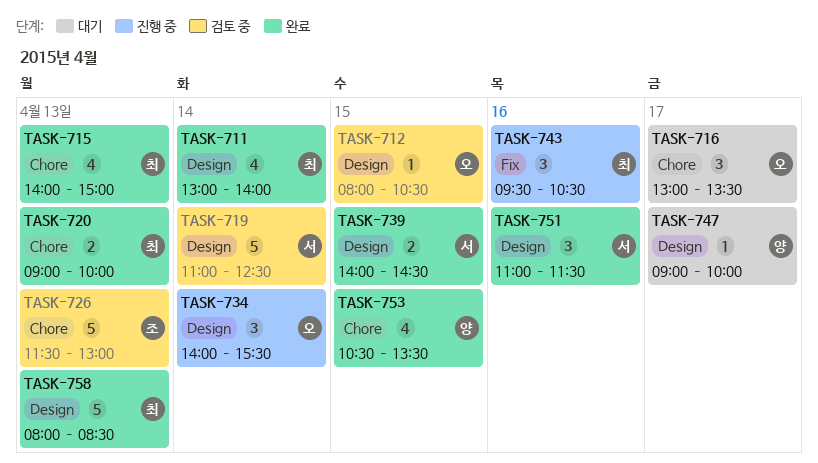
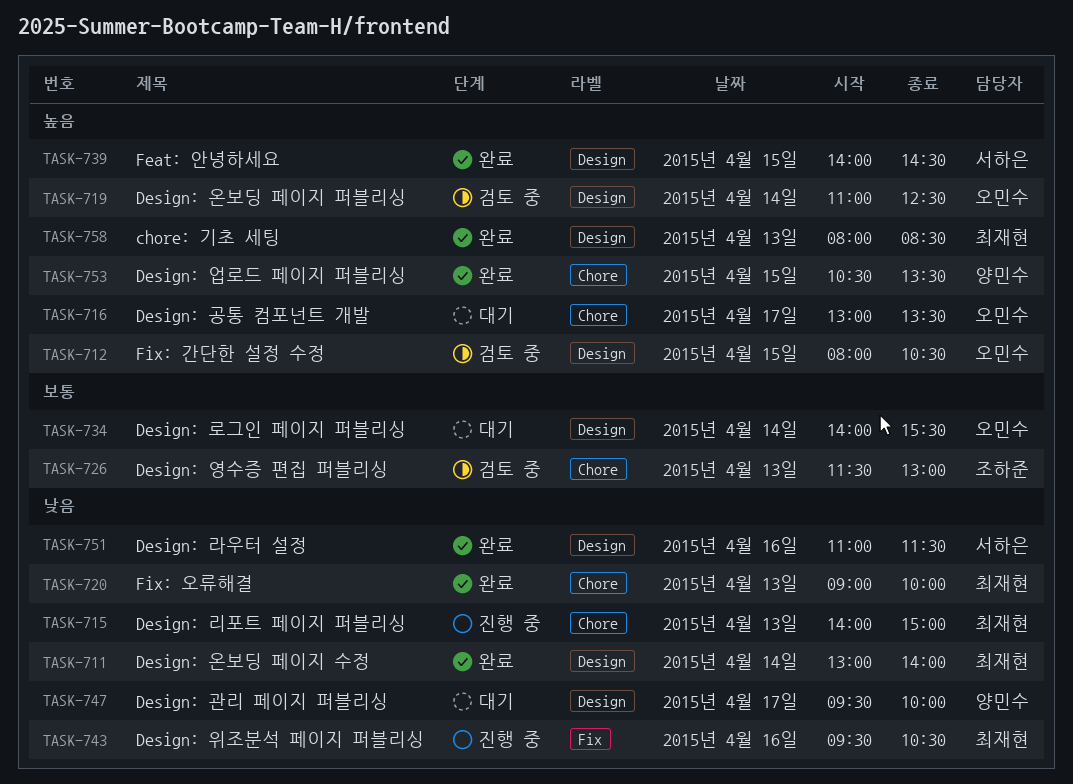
TASK-715, status: 완료 -> 진행 중
TASK-719, owner: 서하은 -> 오민수
TASK-734, status: 진행 중 -> 대기
TASK-747, begins: 09:00 -> 09:30

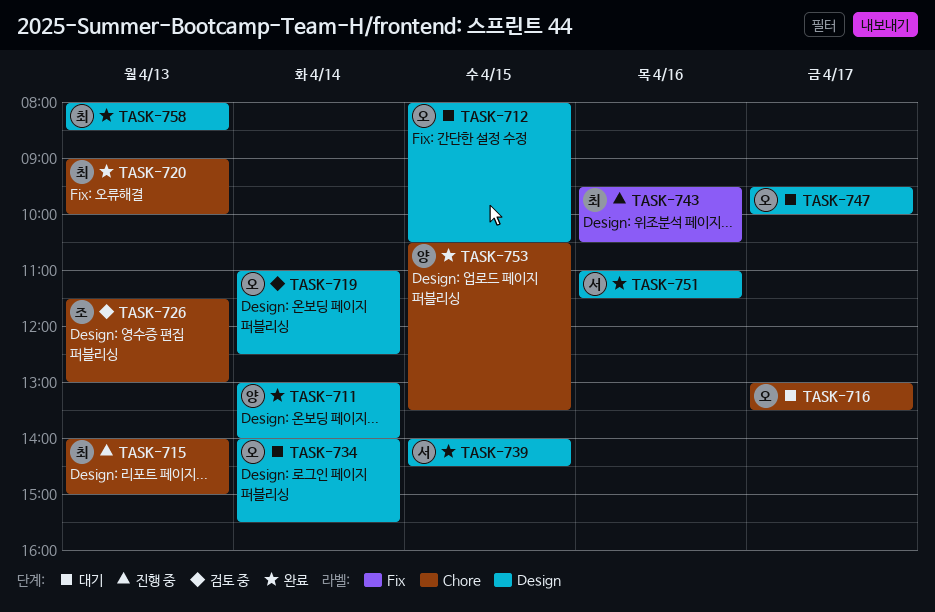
TASK-711, owner: 최재현 -> 양민수
TASK-712, status: 검토 중 -> 대기
TASK-747, owner: 양민수 -> 오민수

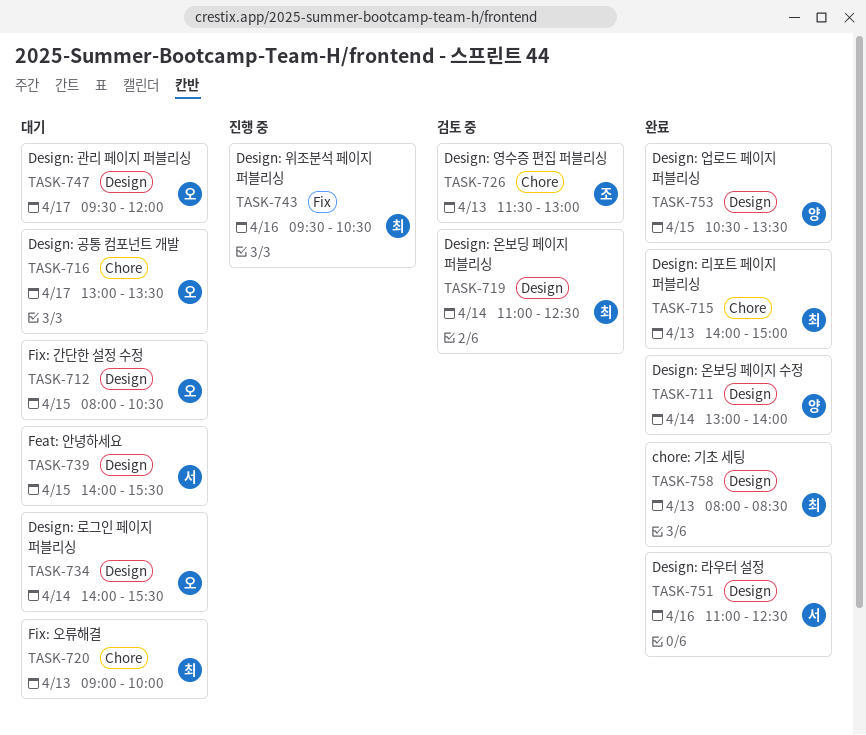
TASK-715, status: 진행 중 -> 완료
TASK-719, owner: 오 -> 최
TASK-720, status: 완료 -> 대기
TASK-739, status: 완료 -> 대기
TASK-739, ends: 14:30 -> 15:30
TASK-747, ends: 10:00 -> 12:00
TASK-751, ends: 11:30 -> 12:30
TASK-753, label: Chore -> Design

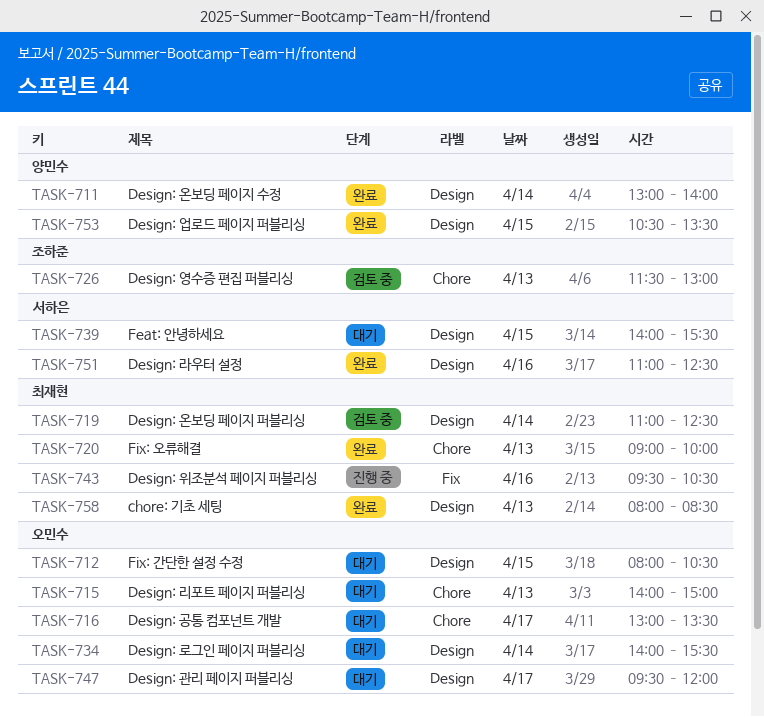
TASK-715, status: 완료 -> 대기
TASK-715, owner: 최재현 -> 오민수
TASK-720, status: 대기 -> 완료

